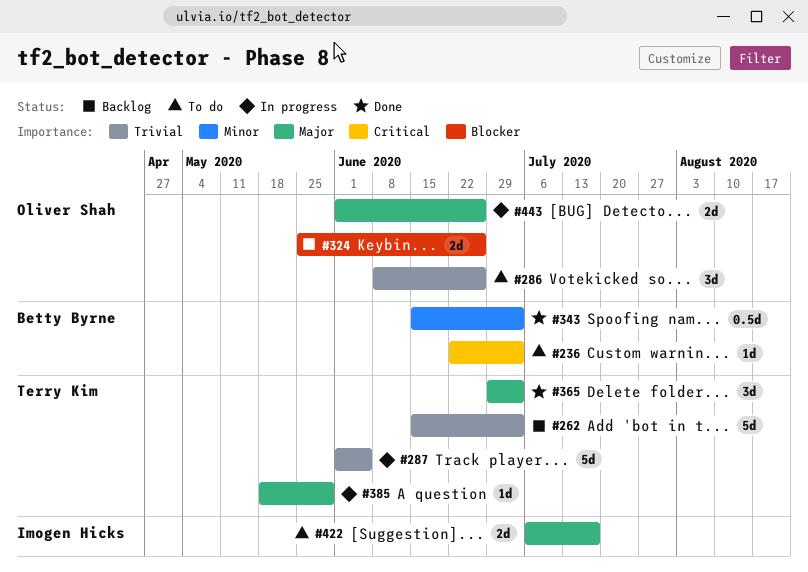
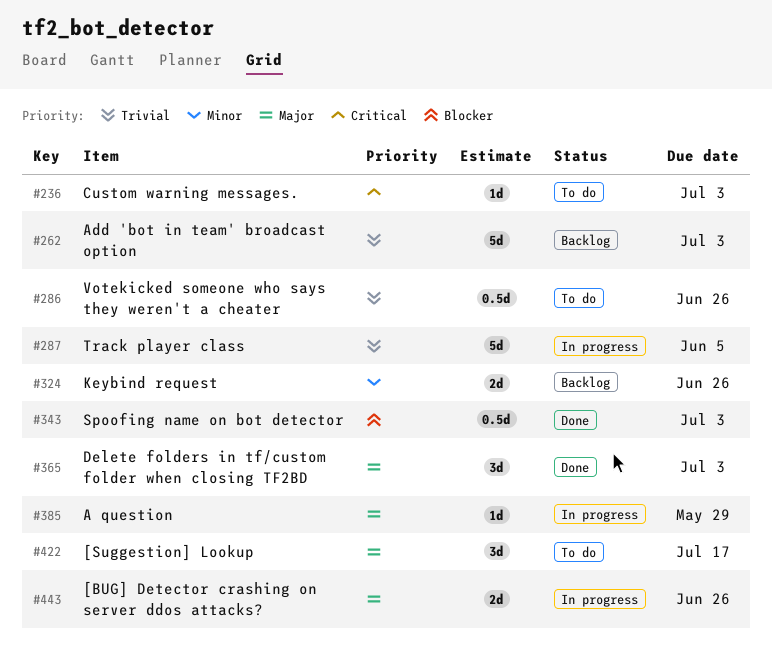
#286, estimate: 3d -> 0.5d
#324, priority: Blocker -> Minor
#343, priority: Minor -> Blocker
#422, estimate: 2d -> 3d

